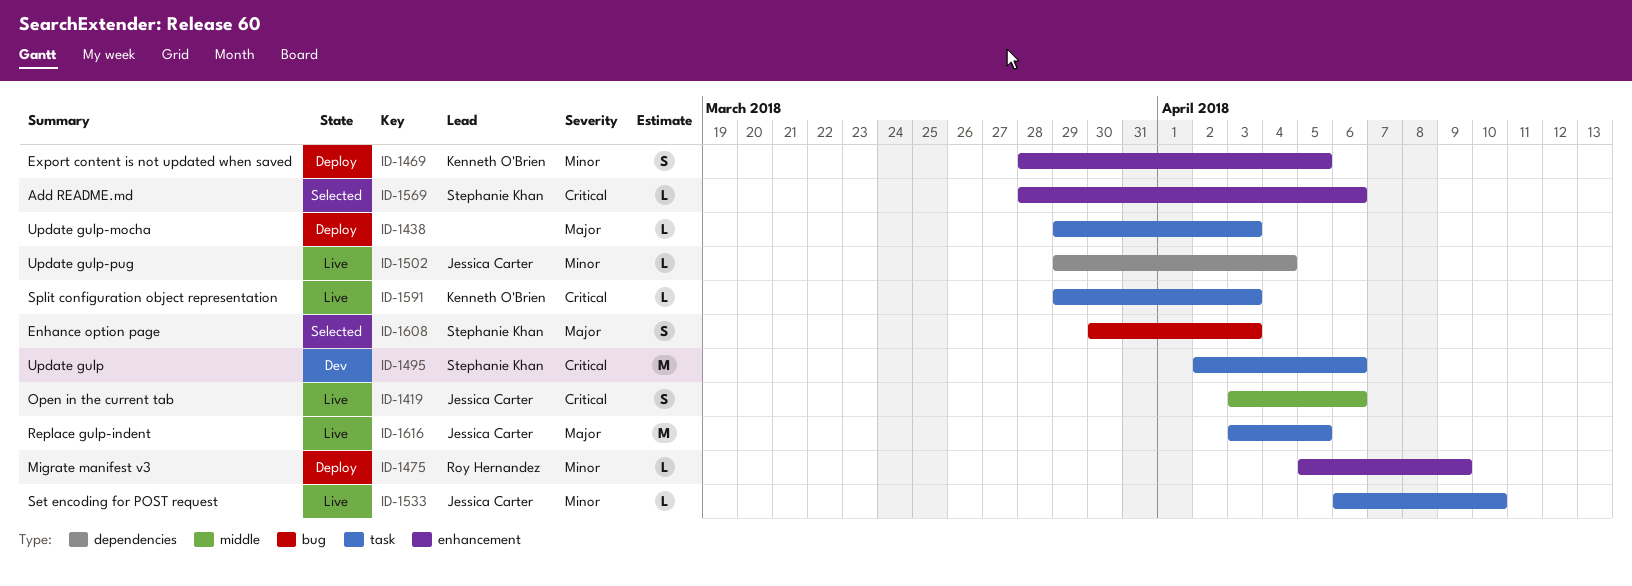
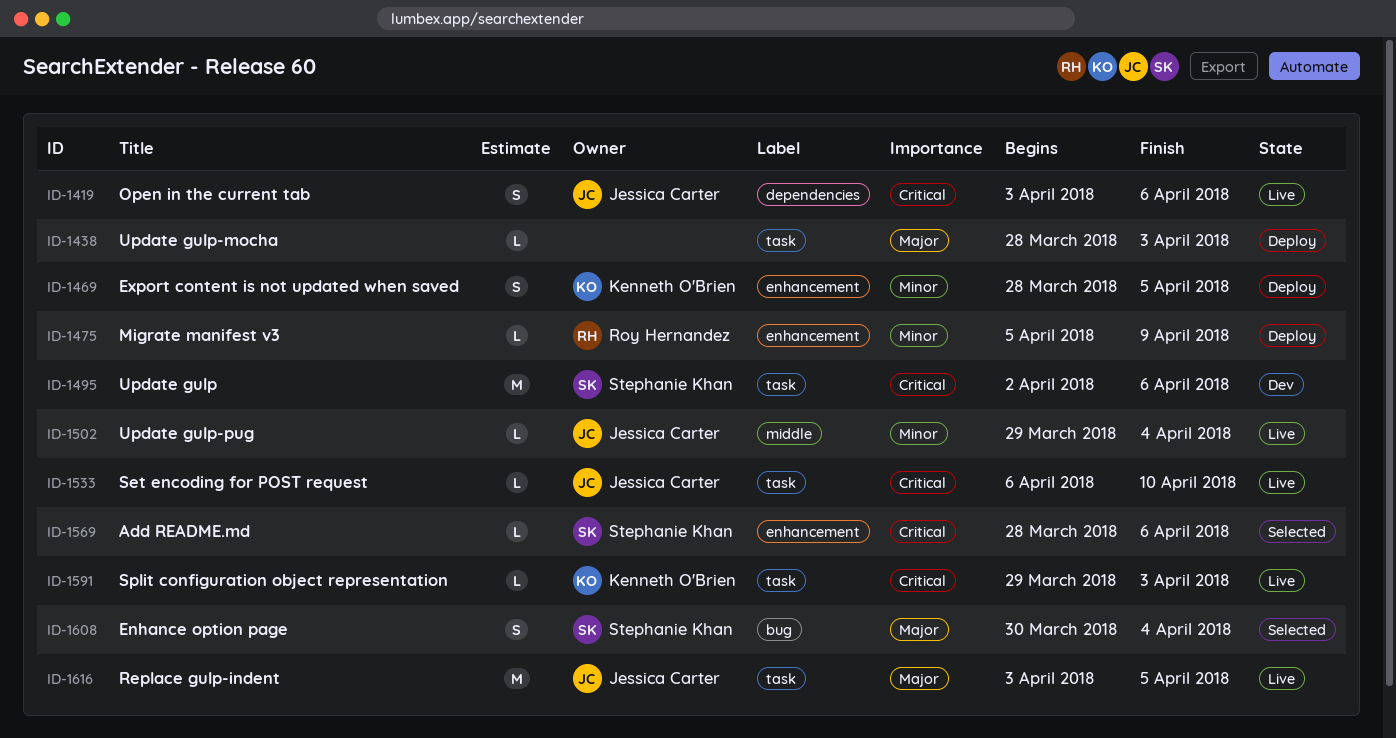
ID-1419, label: middle -> dependencies
ID-1438, start: Mar 29 -> Mar 28
ID-1502, label: dependencies -> middle
ID-1533, priority: Minor -> Critical
ID-1608, due: Apr 3 -> Apr 4

